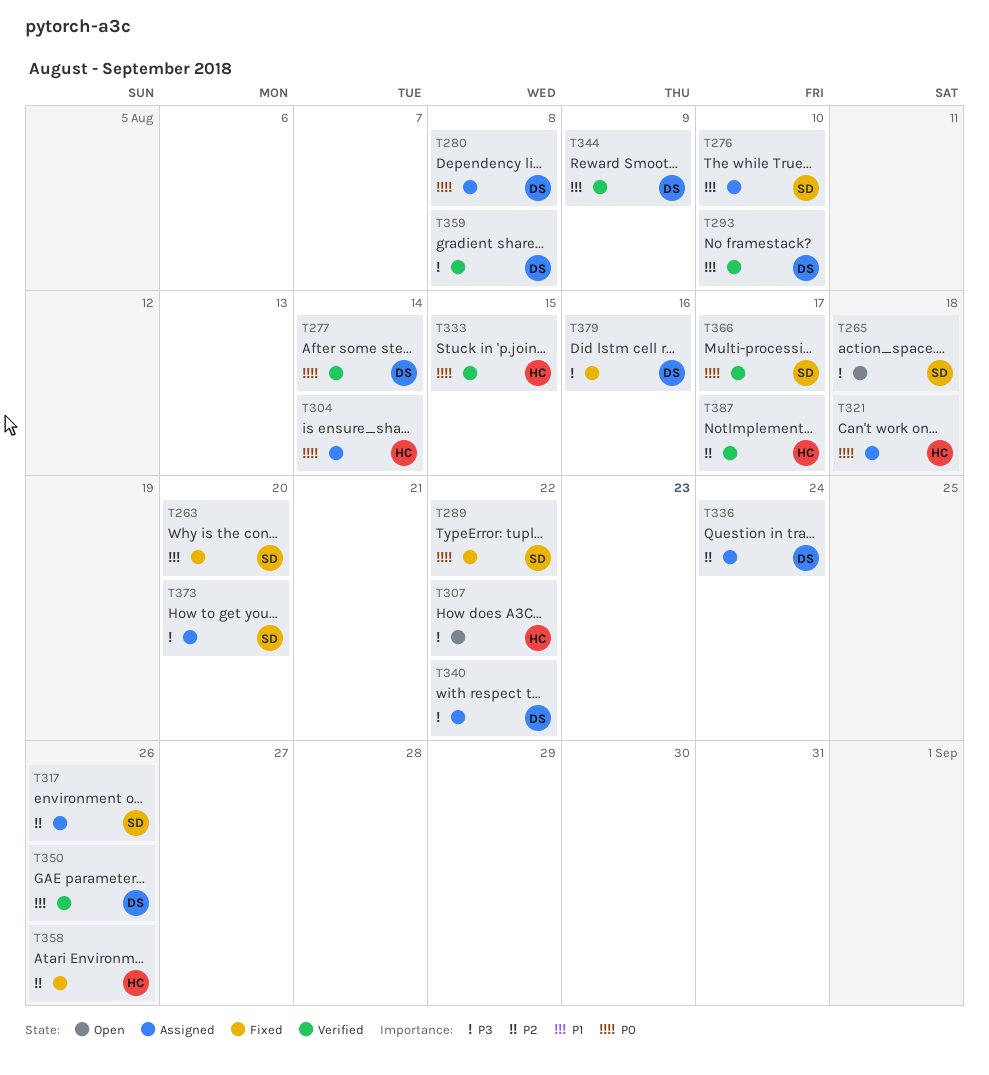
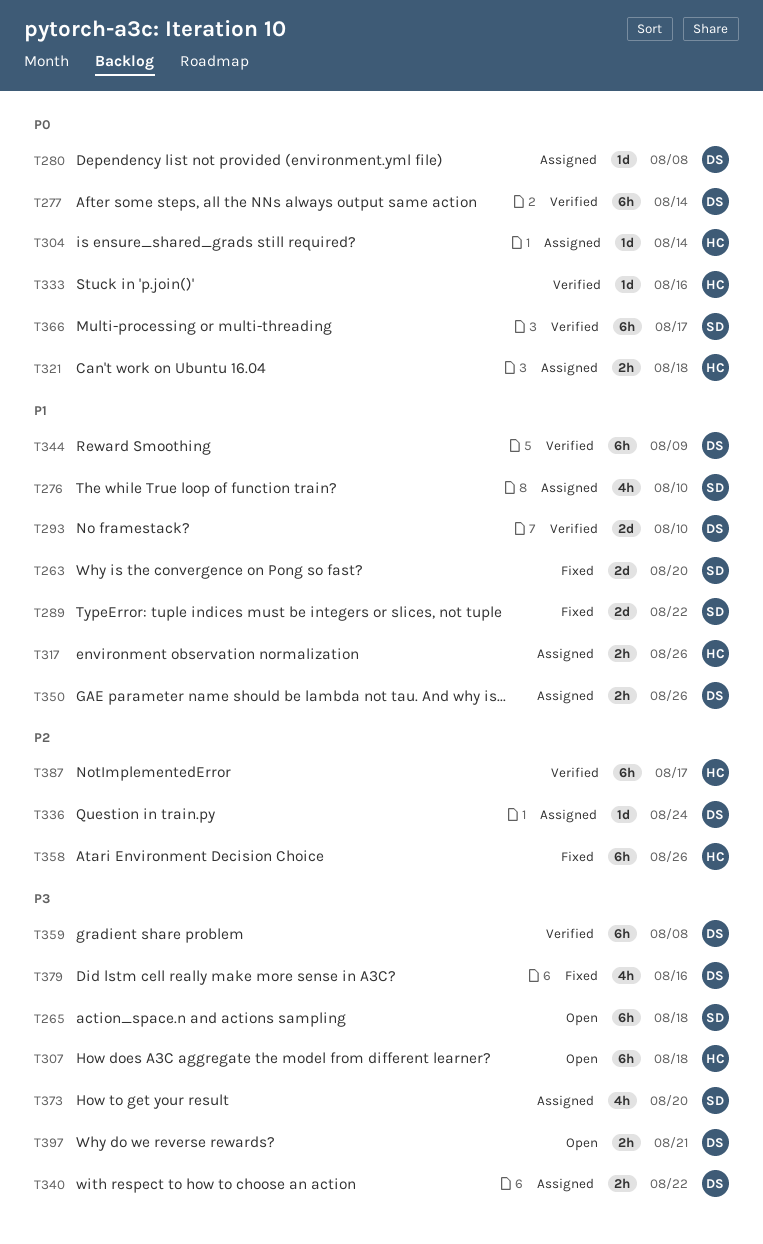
T289, priority: P0 -> P1
T307, due: Aug 22 -> Aug 18
T317, owner: SD -> HC
T317, priority: P2 -> P1
T333, due: Aug 15 -> Aug 16
T350, status: Verified -> Assigned
T397: none -> present

